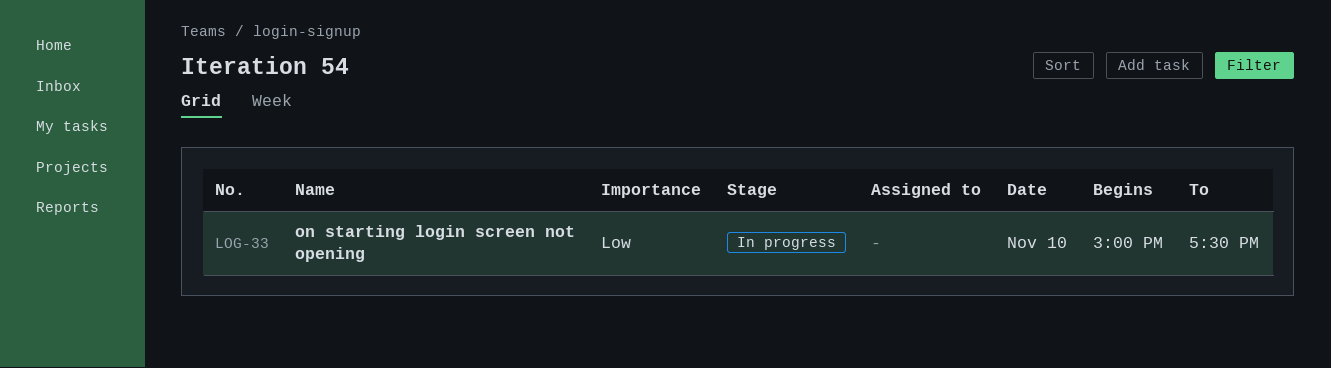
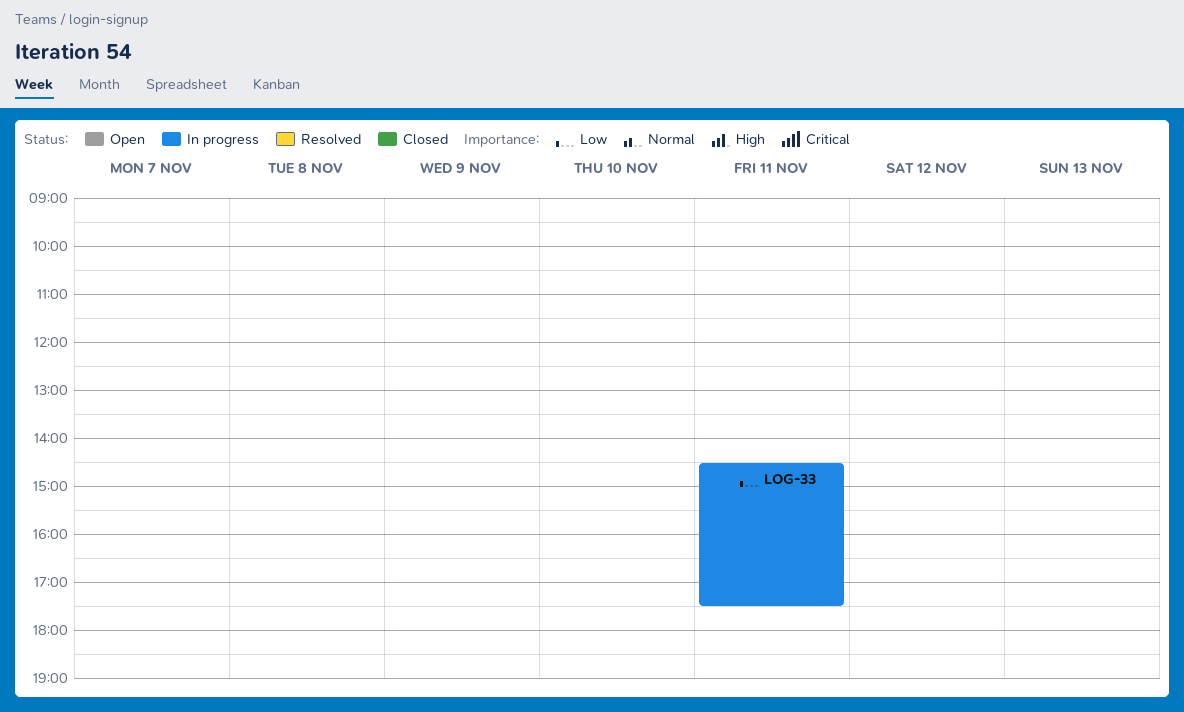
LOG-33, day: Nov 10 -> Nov 11
LOG-33, begins: 15:00 -> 14:30

